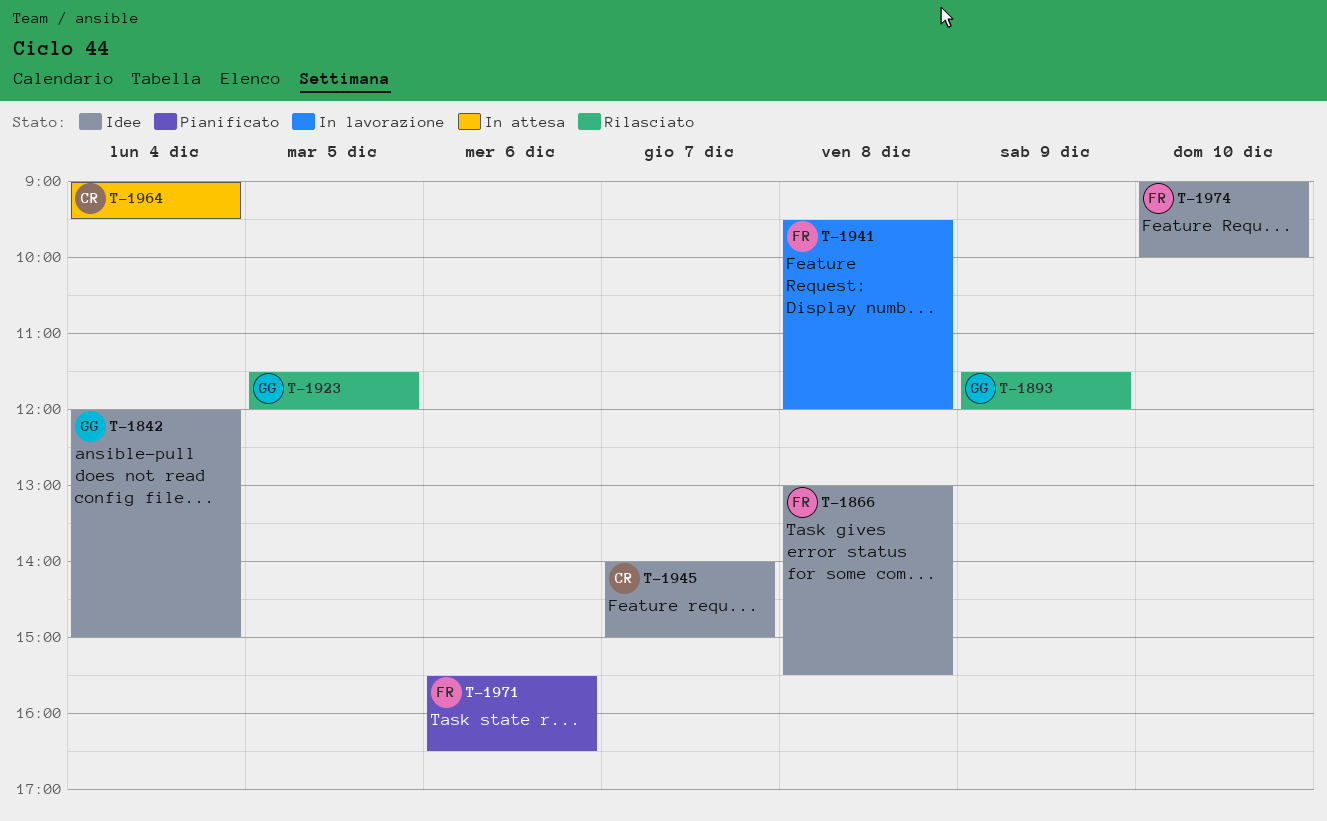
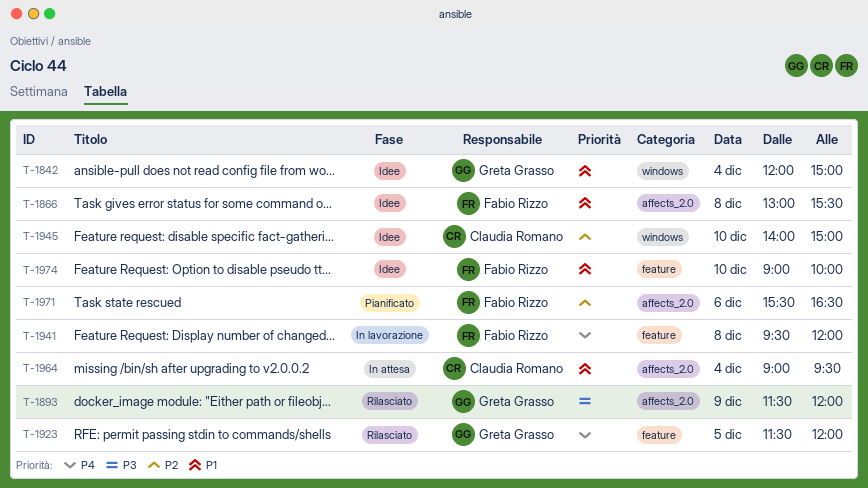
T-1945, day: Dec 7 -> Dec 10

